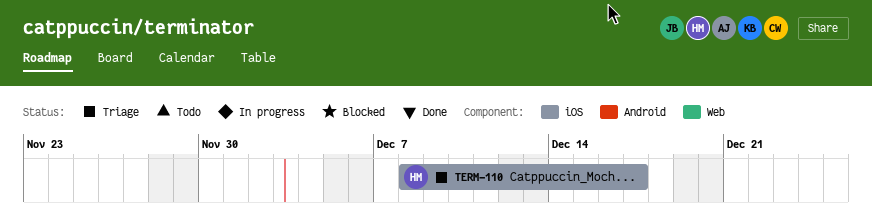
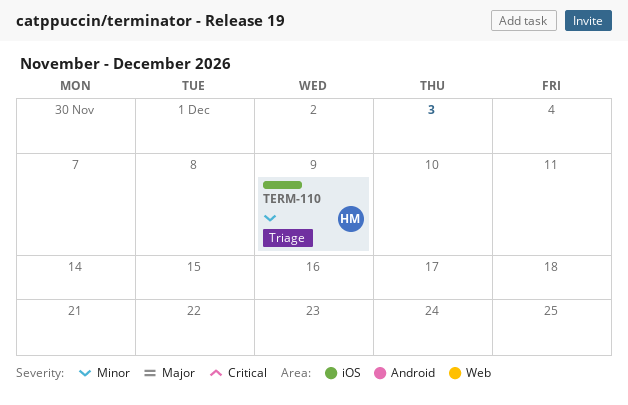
TERM-110, due: Dec 17 -> Dec 9

